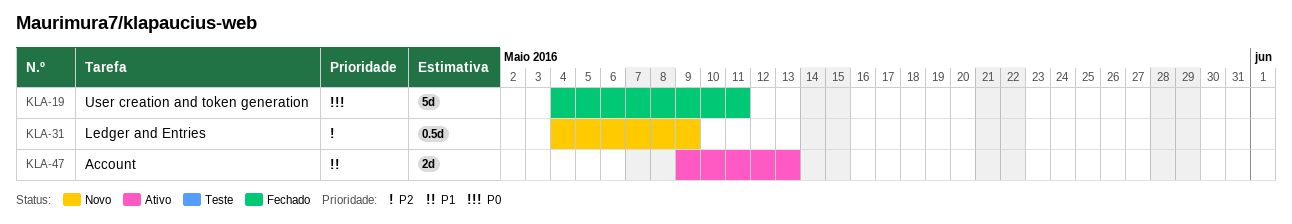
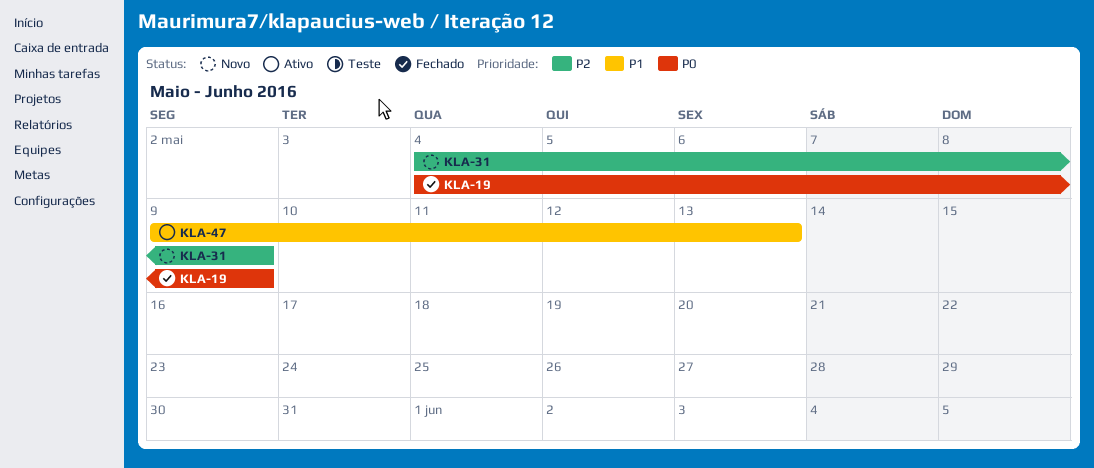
KLA-19, due: May 11 -> May 9

